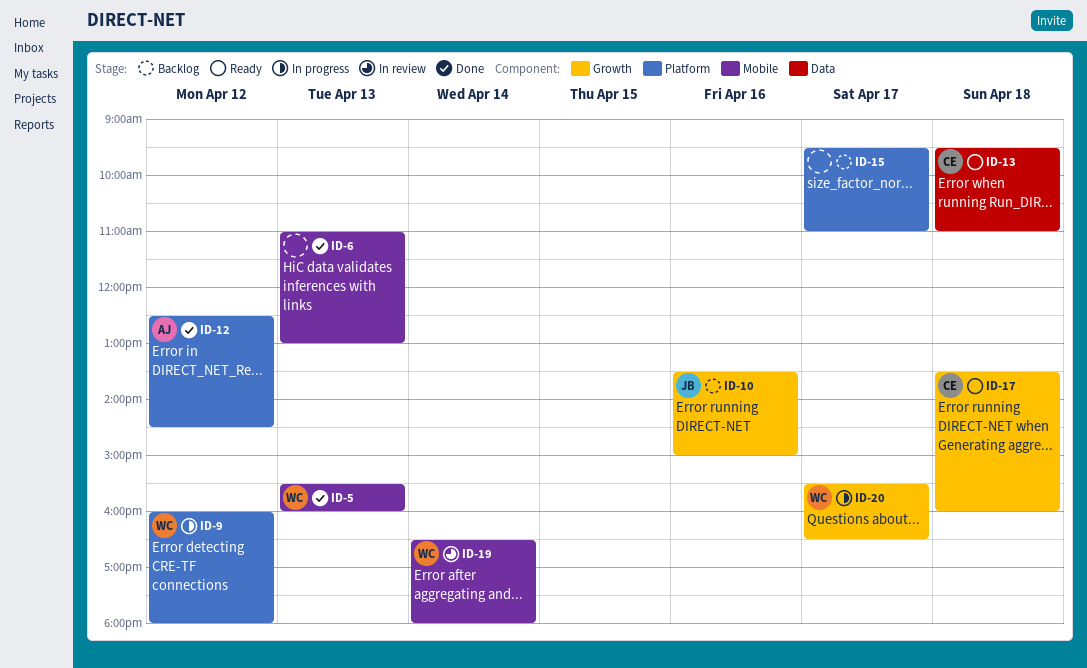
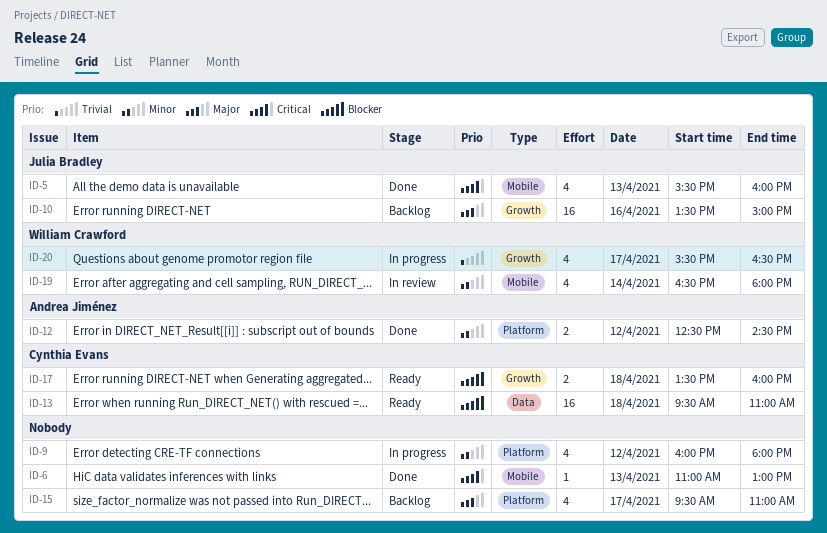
ID-5, owner: William Crawford -> Julia Bradley
ID-9, owner: William Crawford -> none

